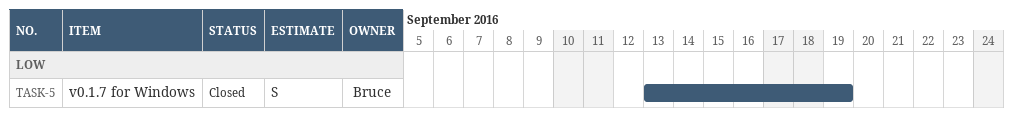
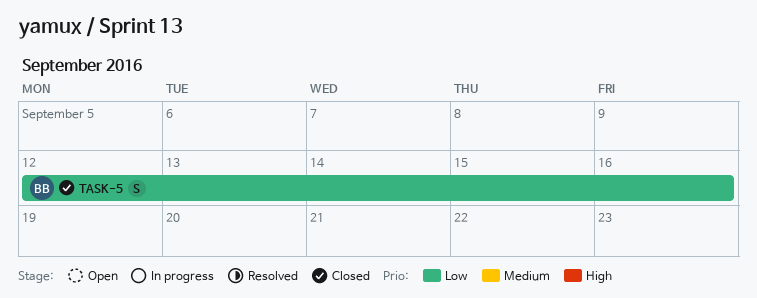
TASK-5, start: Sep 13 -> Sep 12
TASK-5, due: Sep 19 -> Sep 16

